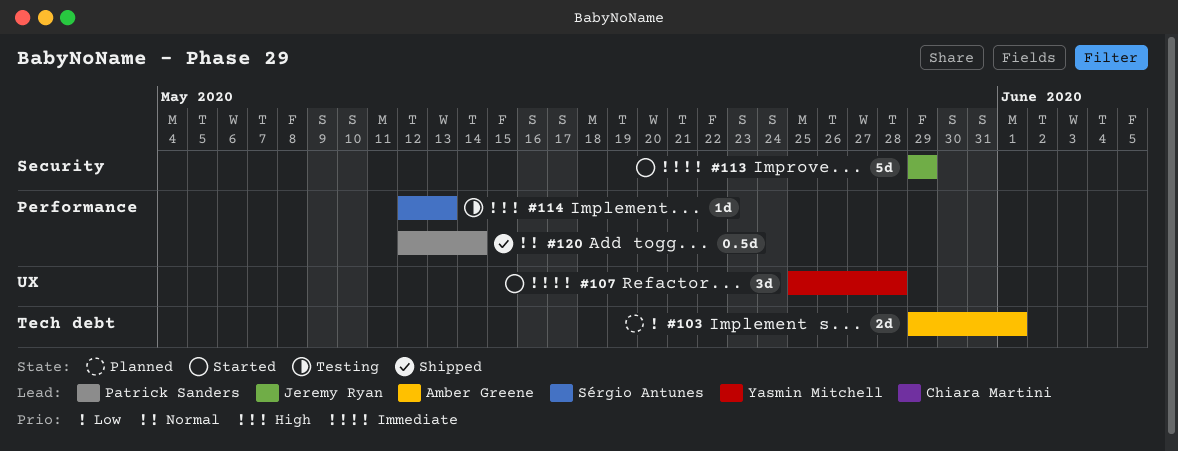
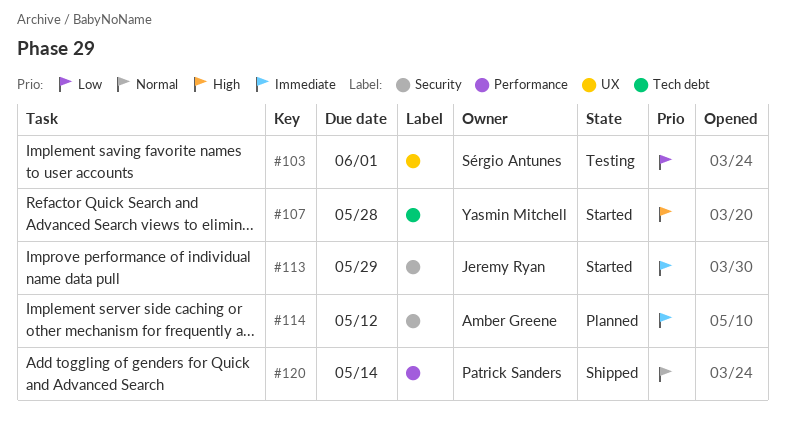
#103, status: Planned -> Testing
#103, owner: Amber Greene -> Sérgio Antunes
#103, label: Tech debt -> UX
#107, priority: Immediate -> High
#107, label: UX -> Tech debt
#114, status: Testing -> Planned
#114, owner: Sérgio Antunes -> Amber Greene
#114, priority: High -> Immediate
#114, label: Performance -> Security
#114, due: May 13 -> May 12

